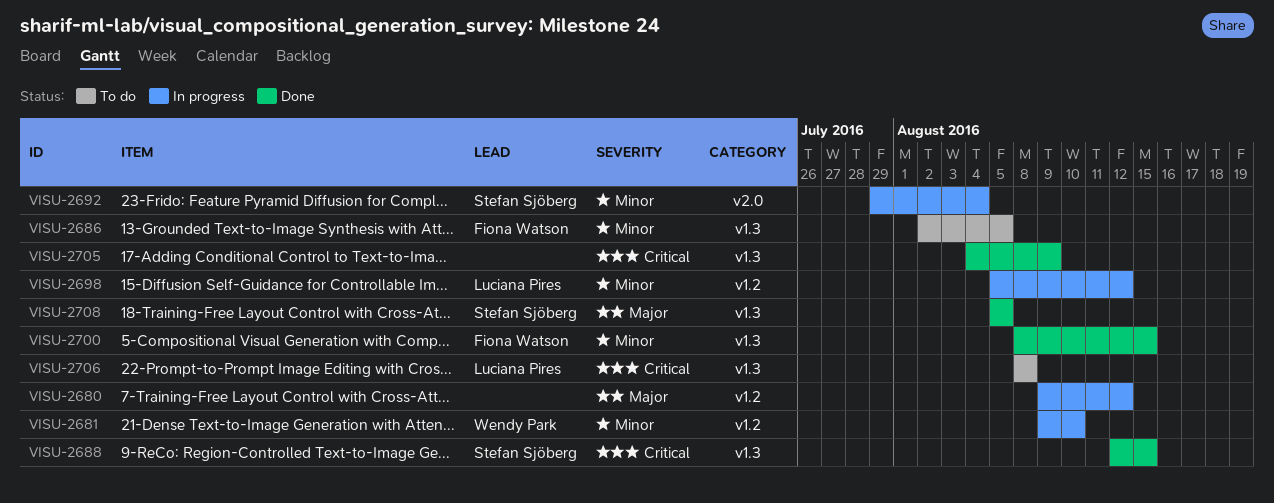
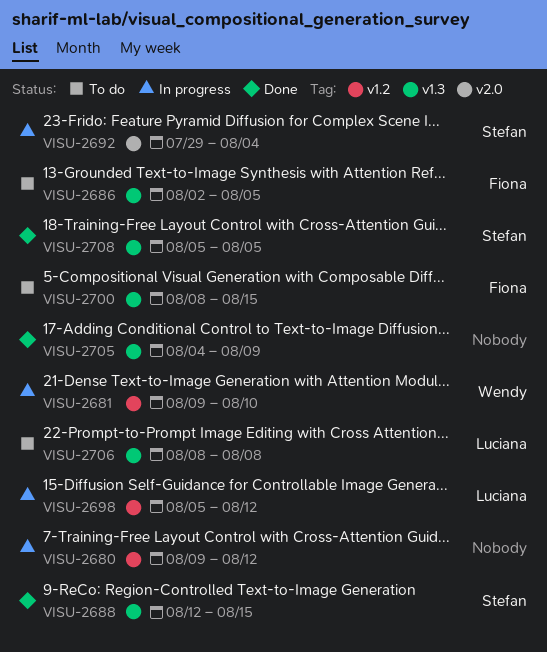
VISU-2700, status: Done -> To do

